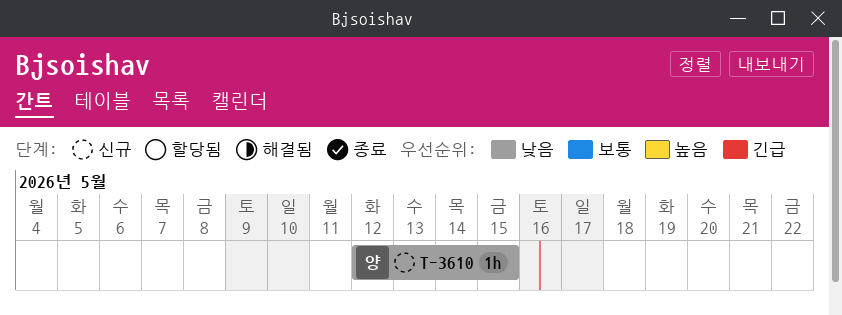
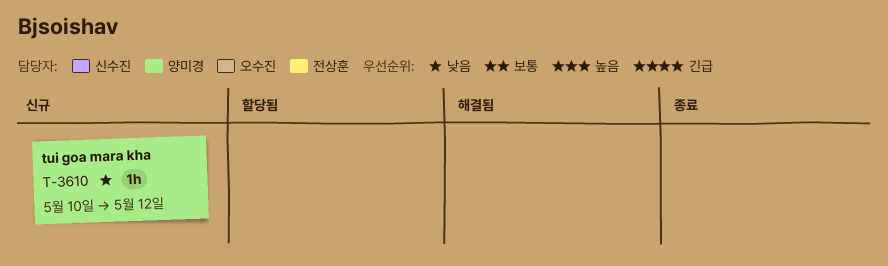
T-3610, start: May 12 -> May 10
T-3610, due: May 15 -> May 12

